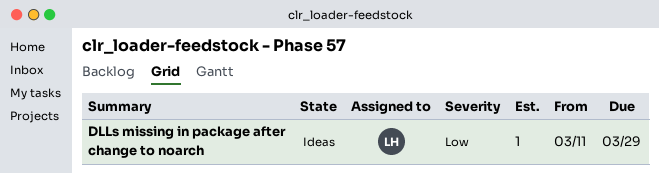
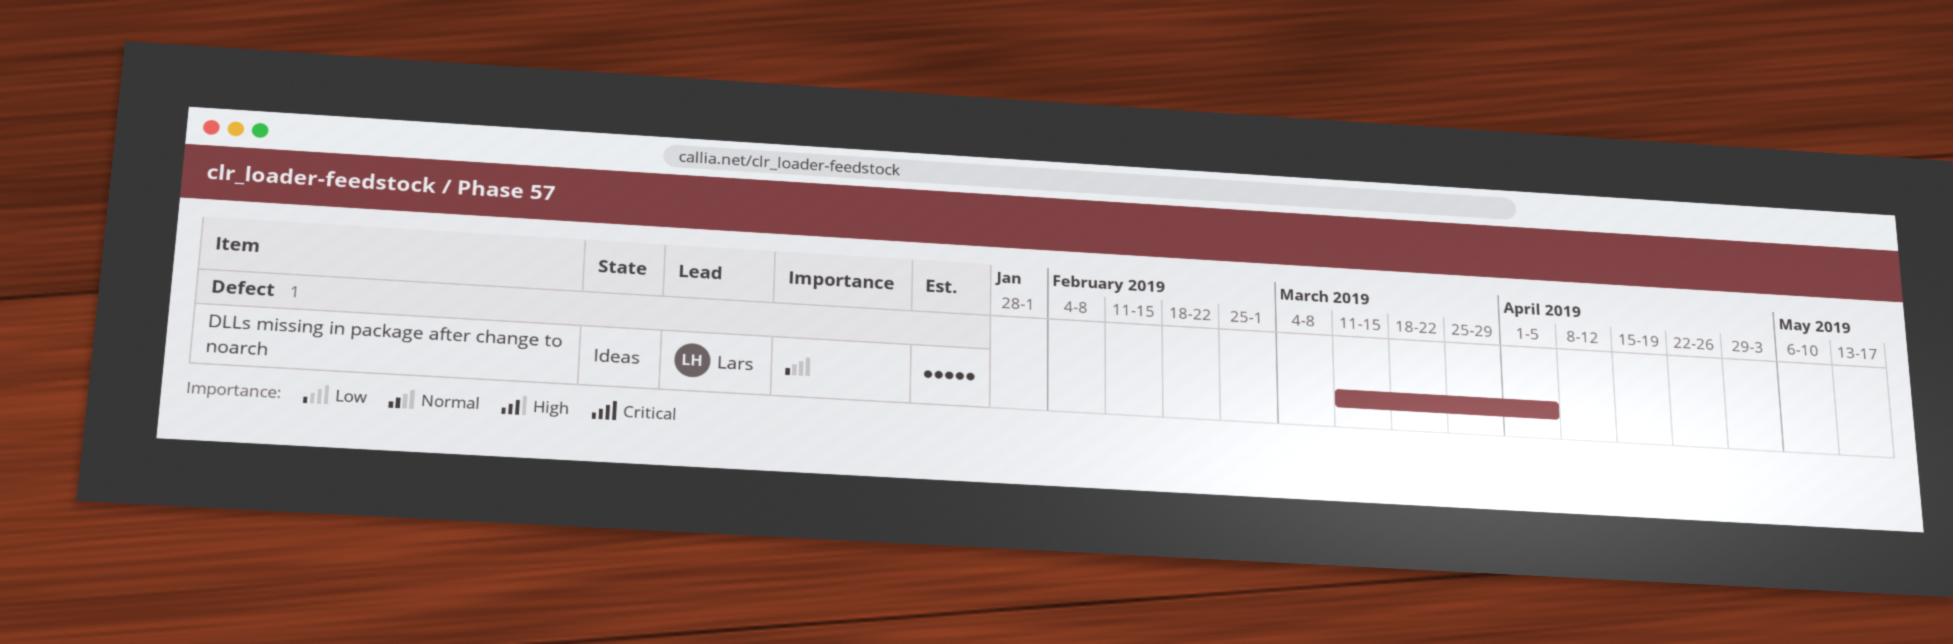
DLLs missing in package after change to noarch, estimate: 1 -> 5
DLLs missing in package after change to noarch, due: Mar 29 -> Apr 5

